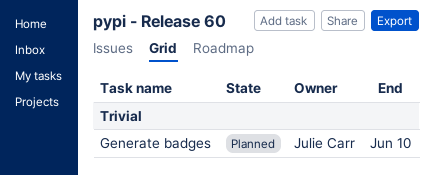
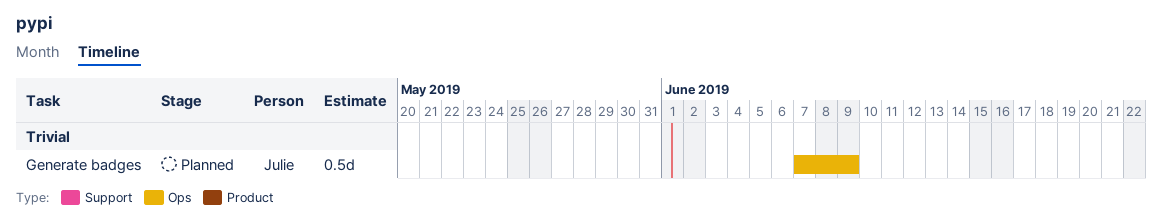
Generate badges, due: Jun 10 -> Jun 9

